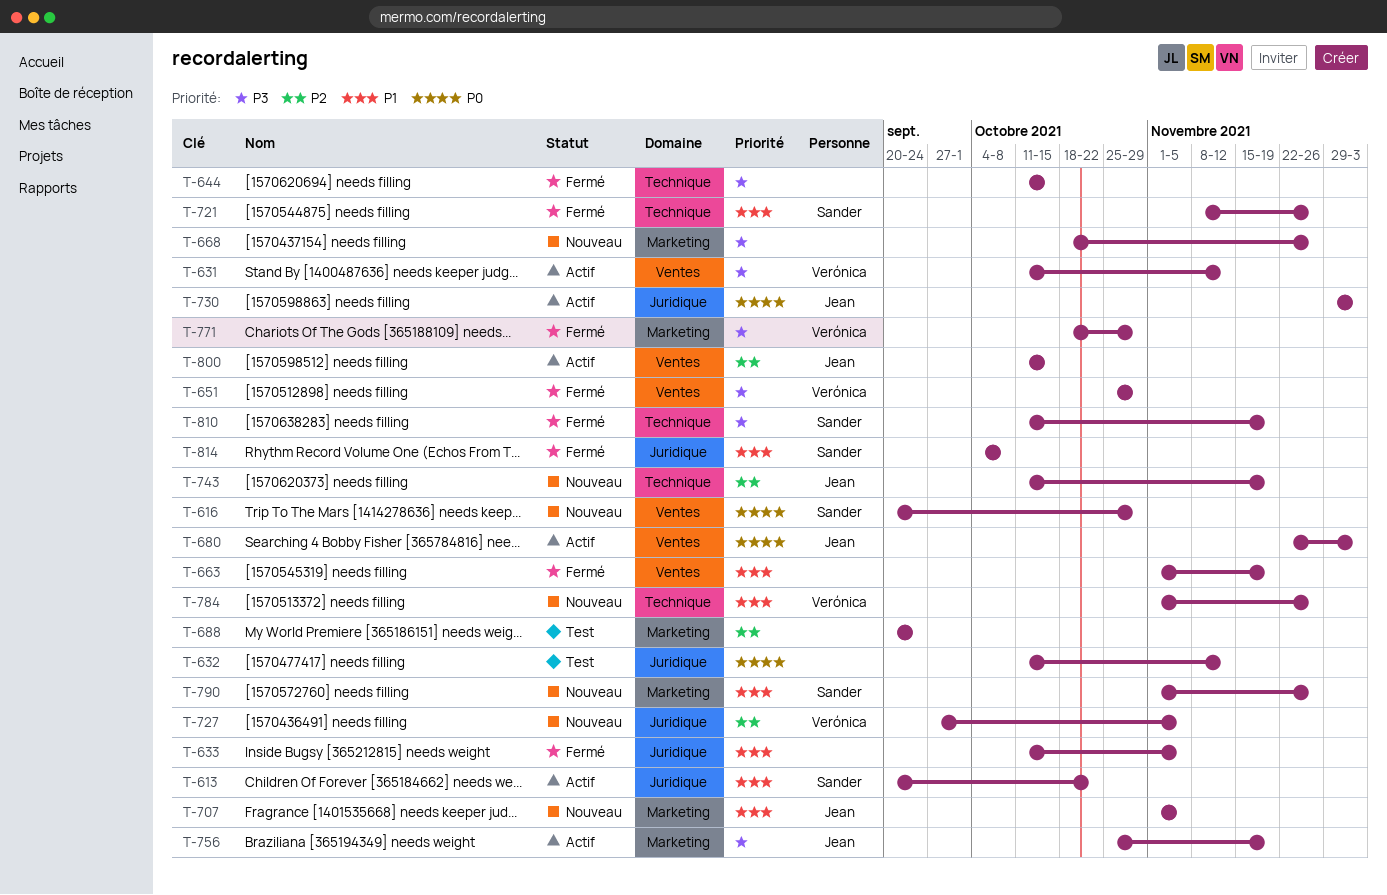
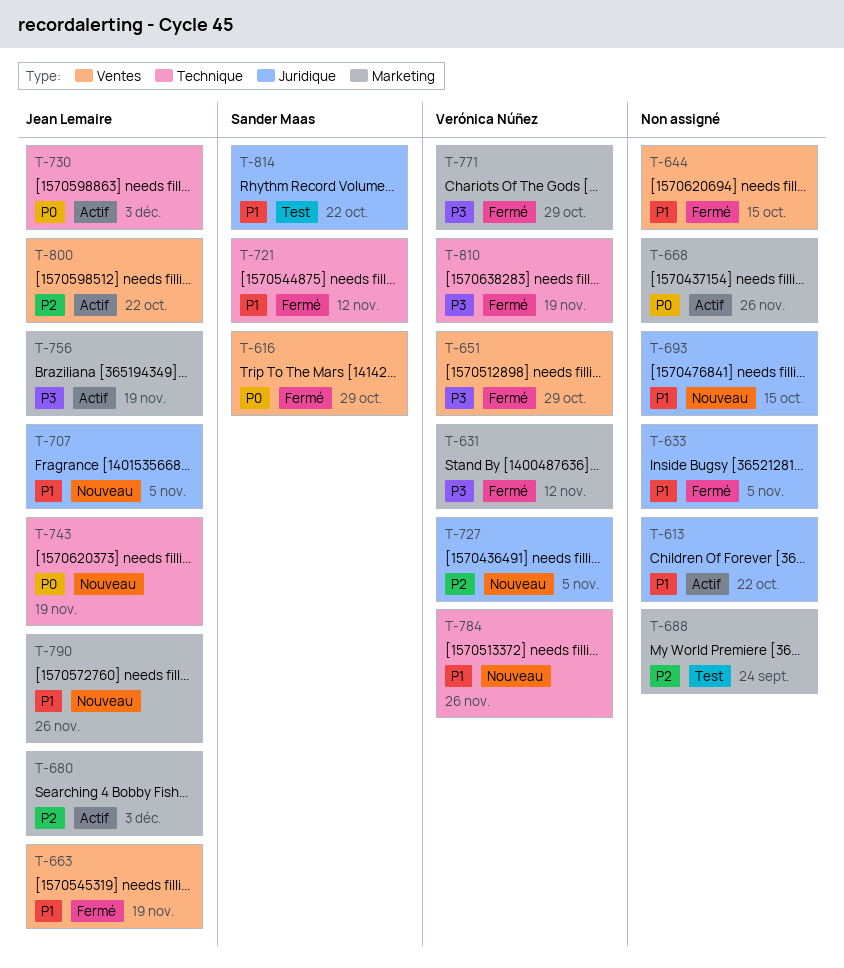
T-613, owner: Sander Maas -> none
T-616, status: Nouveau -> Fermé
T-631, status: Actif -> Fermé
T-631, label: Ventes -> Marketing
T-632: present -> none
T-644, priority: P3 -> P1
T-644, label: Technique -> Ventes
T-663, owner: none -> Jean Lemaire
T-668, status: Nouveau -> Actif
T-668, priority: P3 -> P0
T-680, priority: P0 -> P2
T-680, label: Ventes -> Marketing
T-693: none -> present
T-707, label: Marketing -> Juridique
T-721, due: Nov 26 -> Nov 12
T-730, label: Juridique -> Technique
T-743, priority: P2 -> P0
T-790, owner: Sander Maas -> Jean Lemaire
T-800, due: Oct 15 -> Oct 22
T-810, owner: Sander Maas -> Verónica Núñez
T-814, status: Fermé -> Test
T-814, due: Oct 8 -> Oct 22

